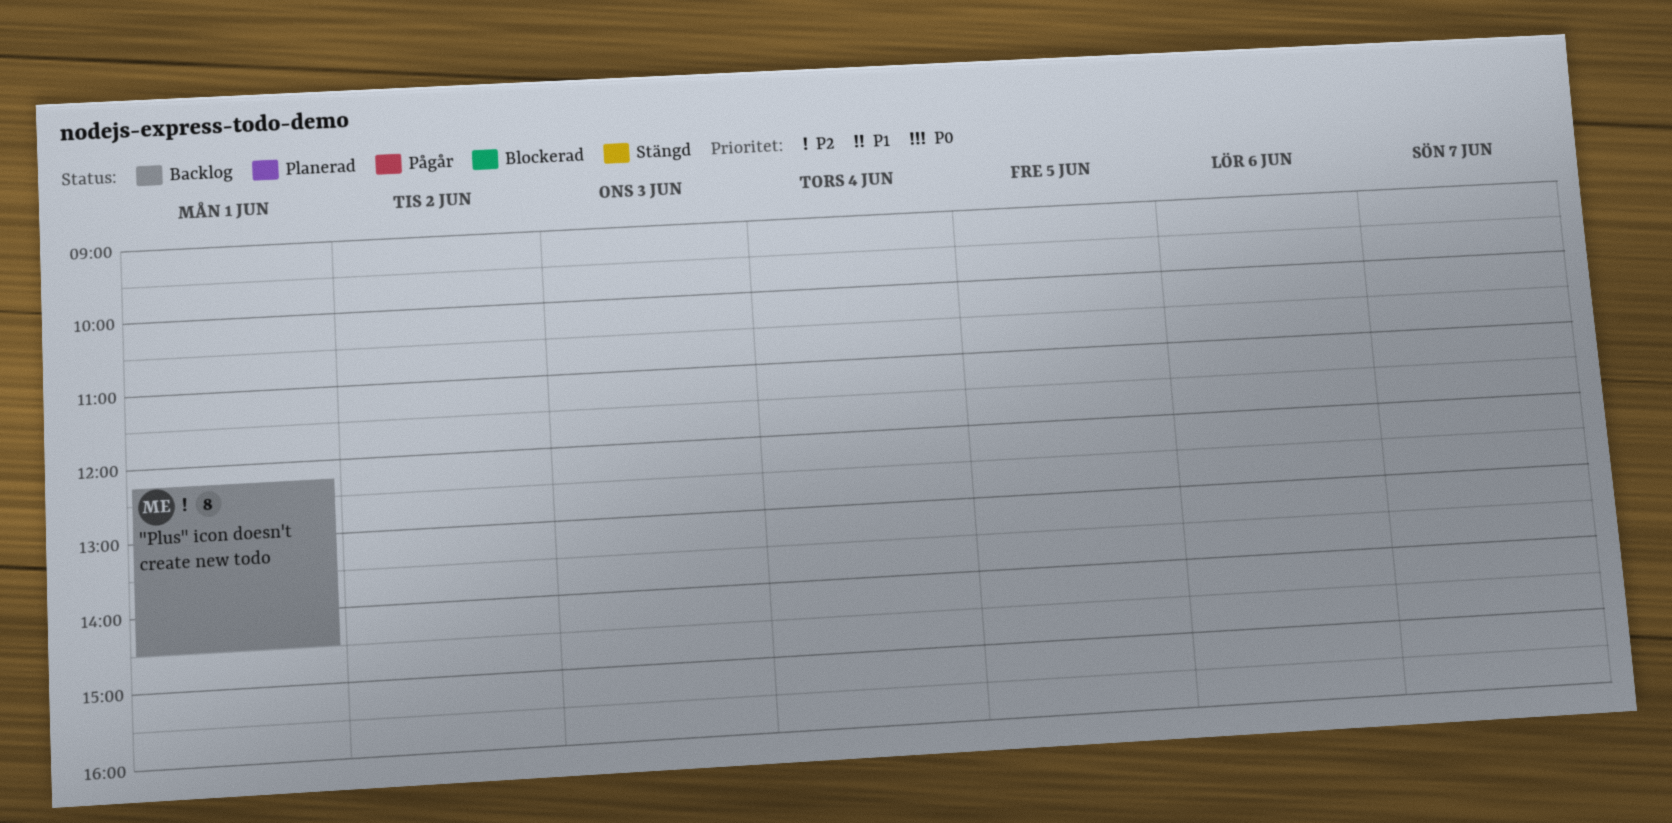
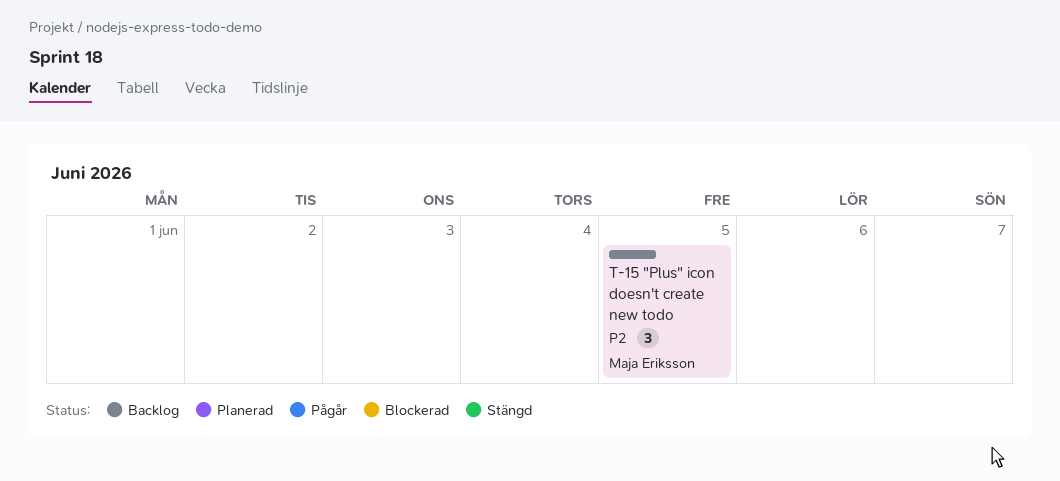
"Plus" icon doesn't create new todo, estimate: 8 -> 3
"Plus" icon doesn't create new todo, day: Jun 1 -> Jun 5

